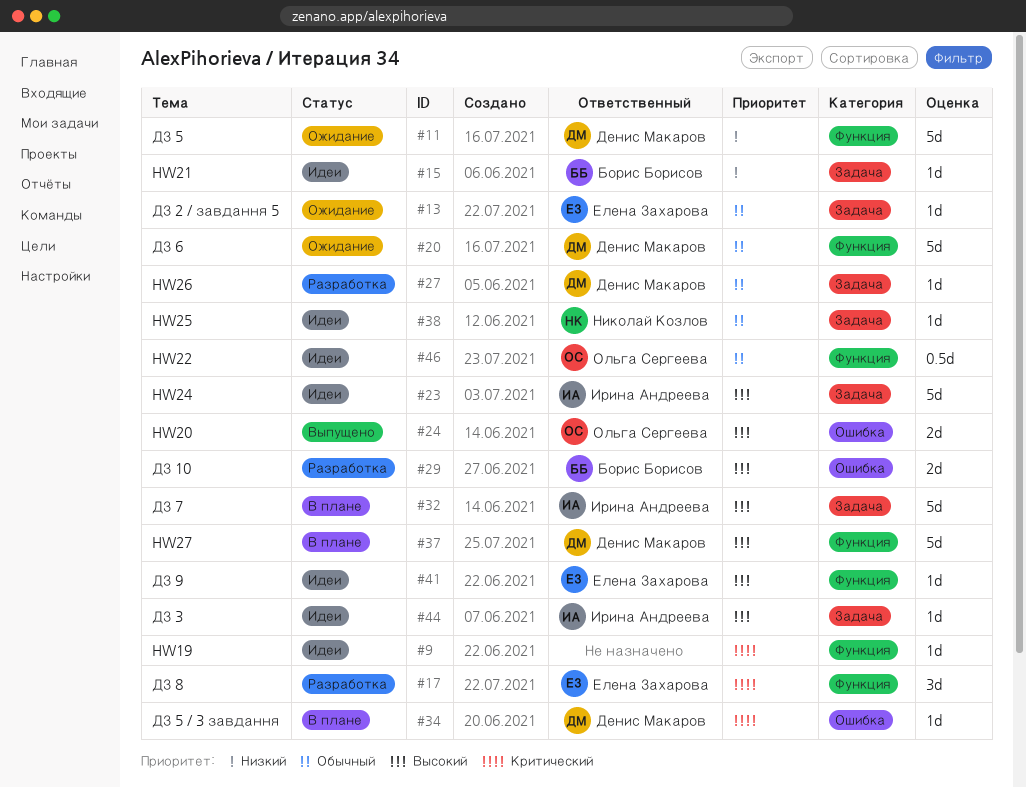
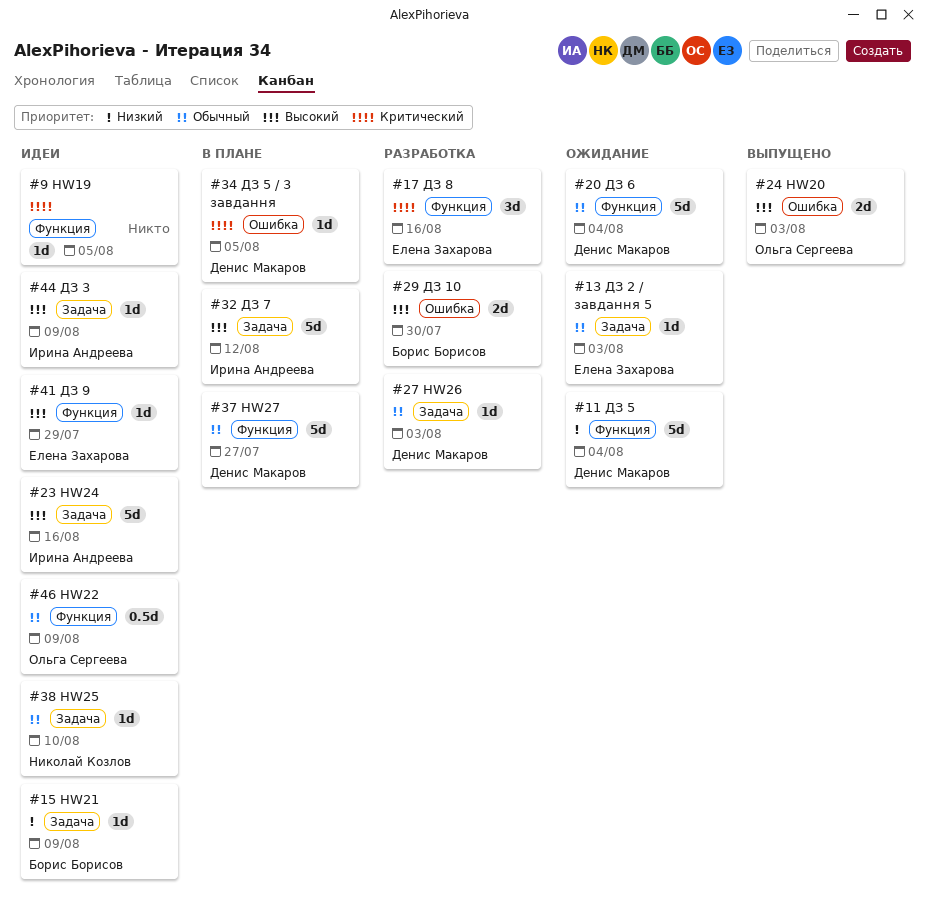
#37, priority: Высокий -> Обычный

